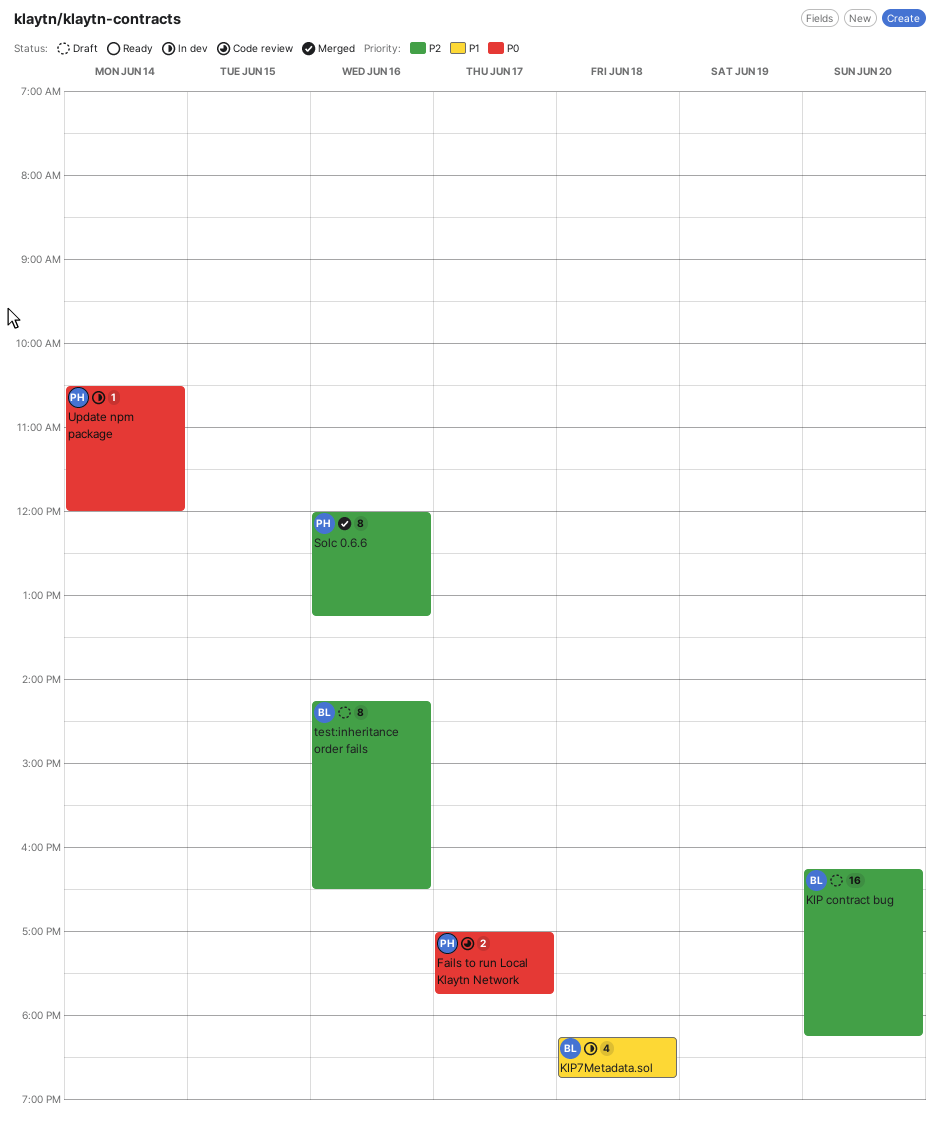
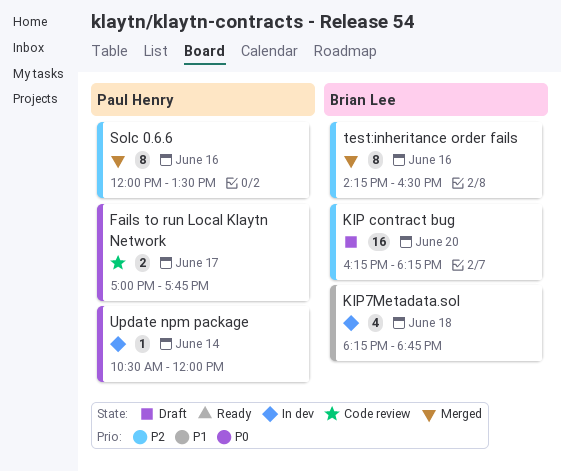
Solc 0.6.6, ends: 13:15 -> 13:30
test:inheritance order fails, status: Draft -> Merged

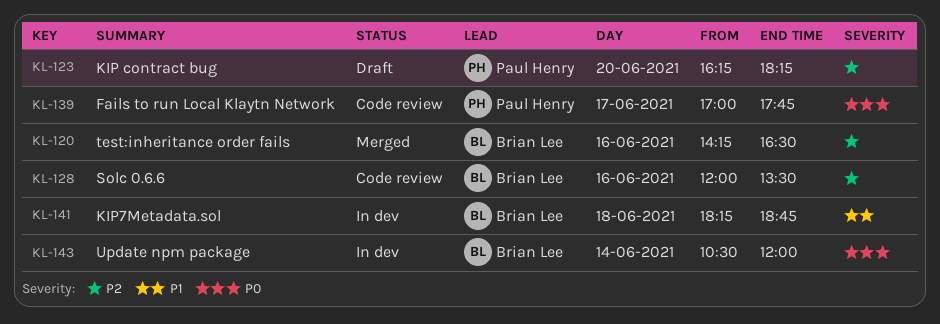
KIP contract bug, owner: Brian Lee -> Paul Henry
Solc 0.6.6, status: Merged -> Code review
Solc 0.6.6, owner: Paul Henry -> Brian Lee
Update npm package, owner: Paul Henry -> Brian Lee

